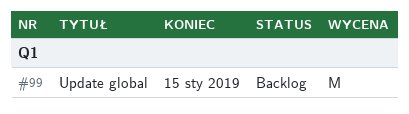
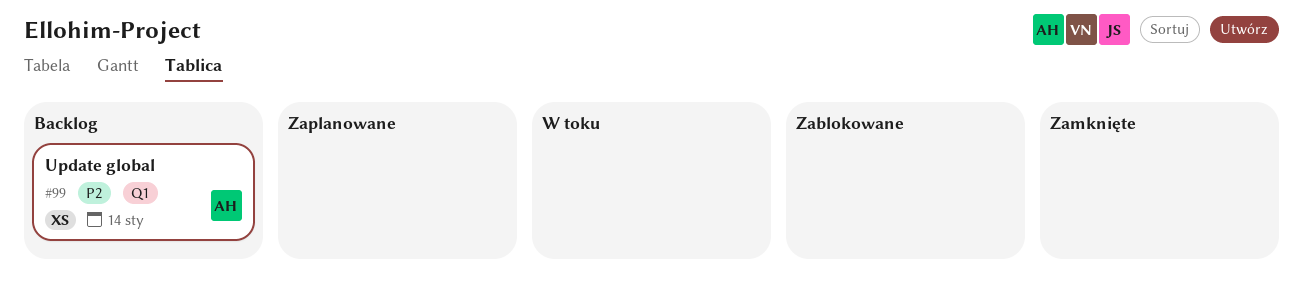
#99, estimate: M -> XS
#99, due: Jan 15 -> Jan 14

